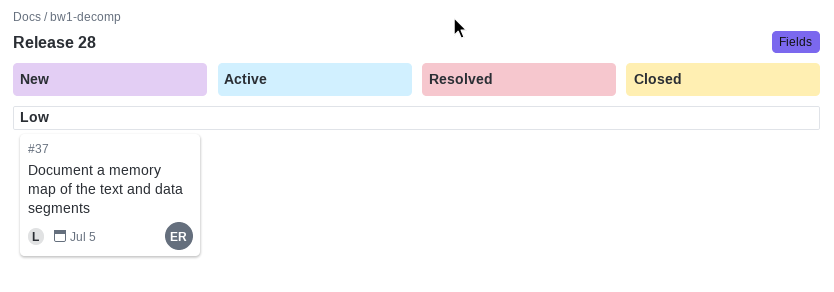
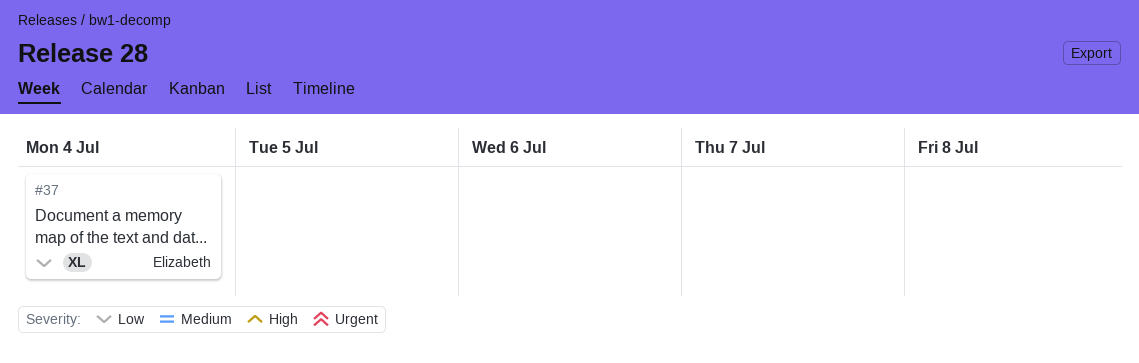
#37, estimate: L -> XL
#37, due: Jul 5 -> Jul 4

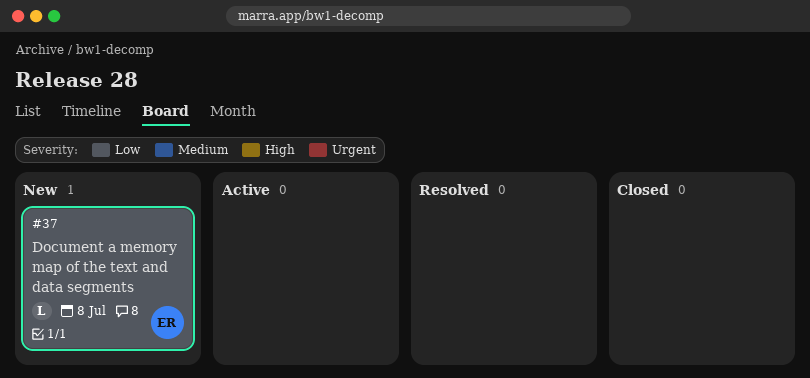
#37, estimate: XL -> L
#37, due: Jul 4 -> Jul 8

